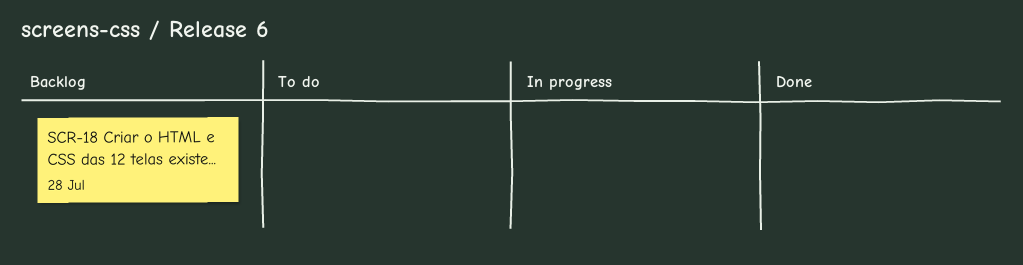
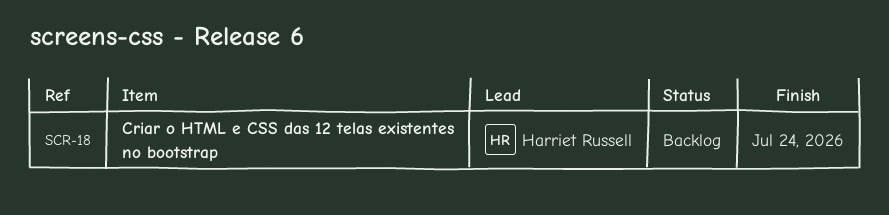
SCR-18, due: Jul 28 -> Jul 24

